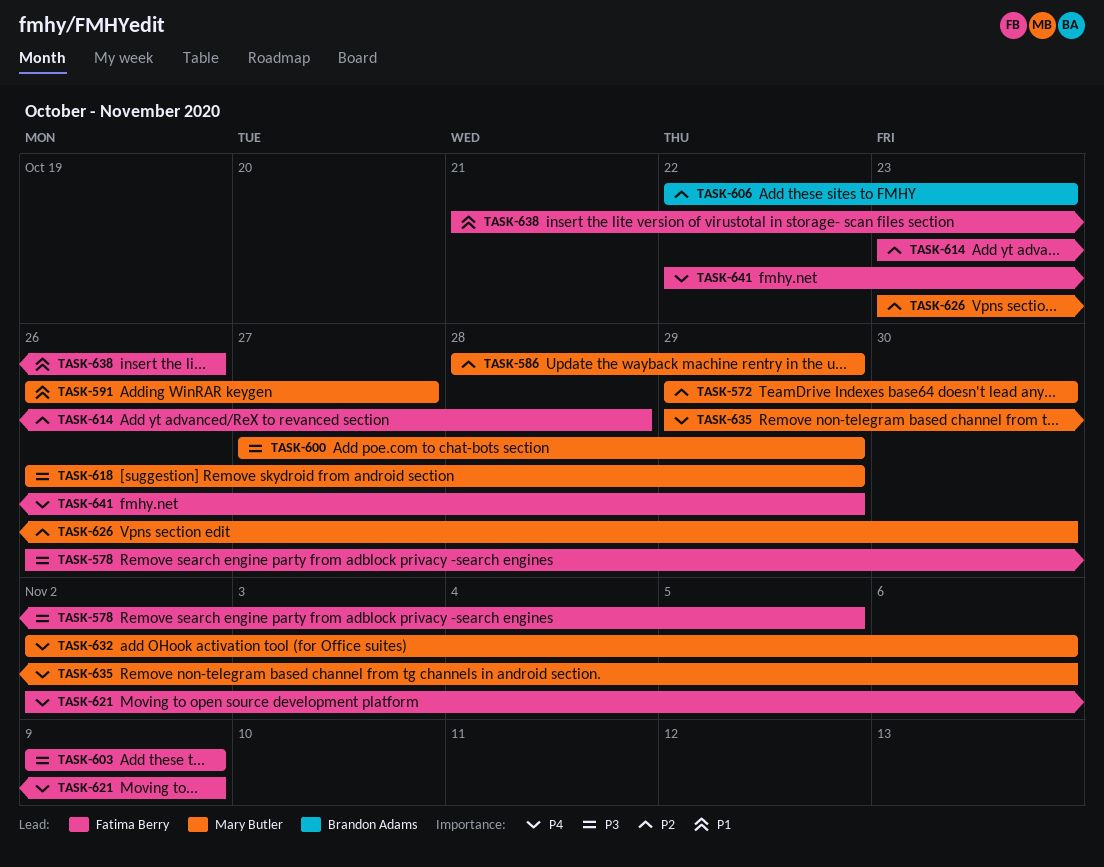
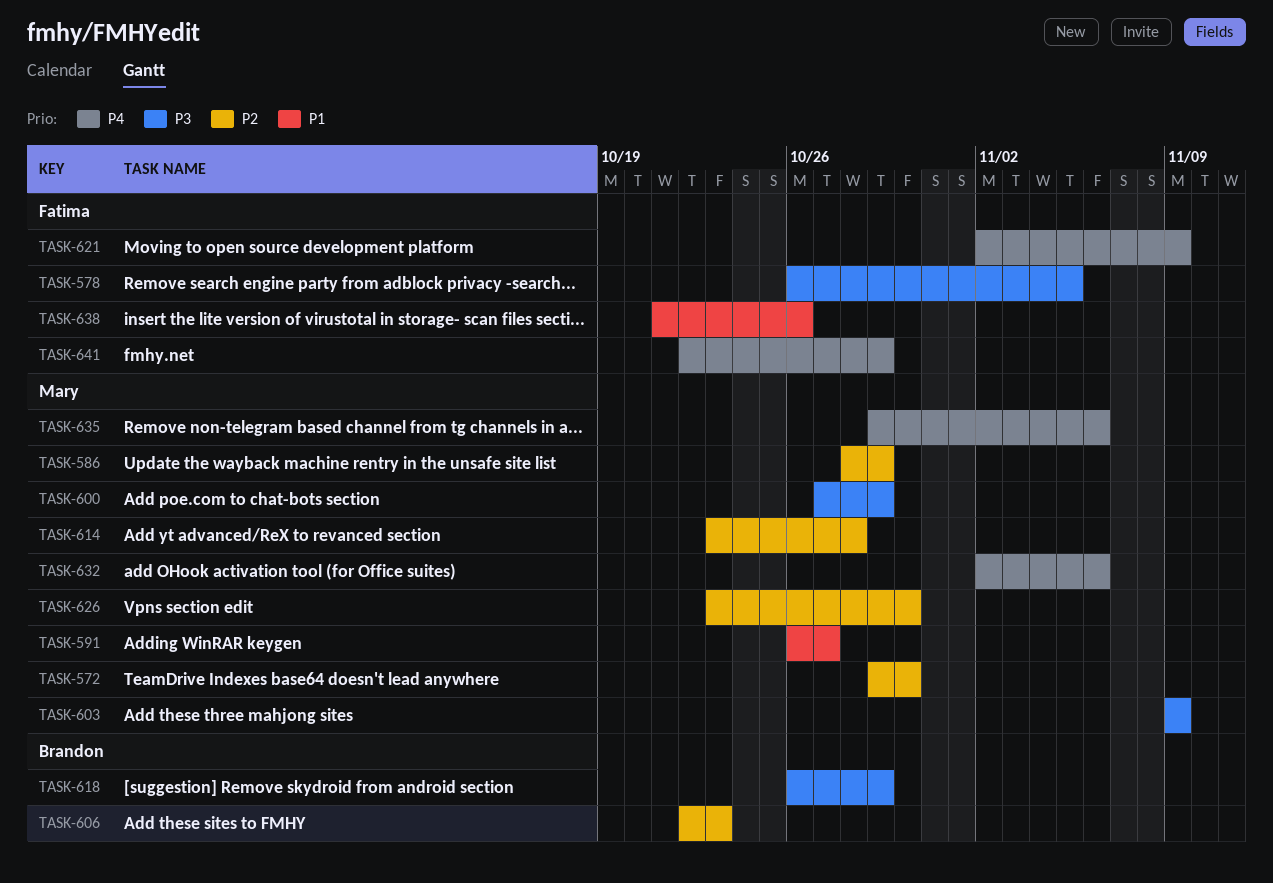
TASK-603, owner: Fatima Berry -> Mary Butler
TASK-614, owner: Fatima Berry -> Mary Butler
TASK-618, owner: Mary Butler -> Brandon Adams

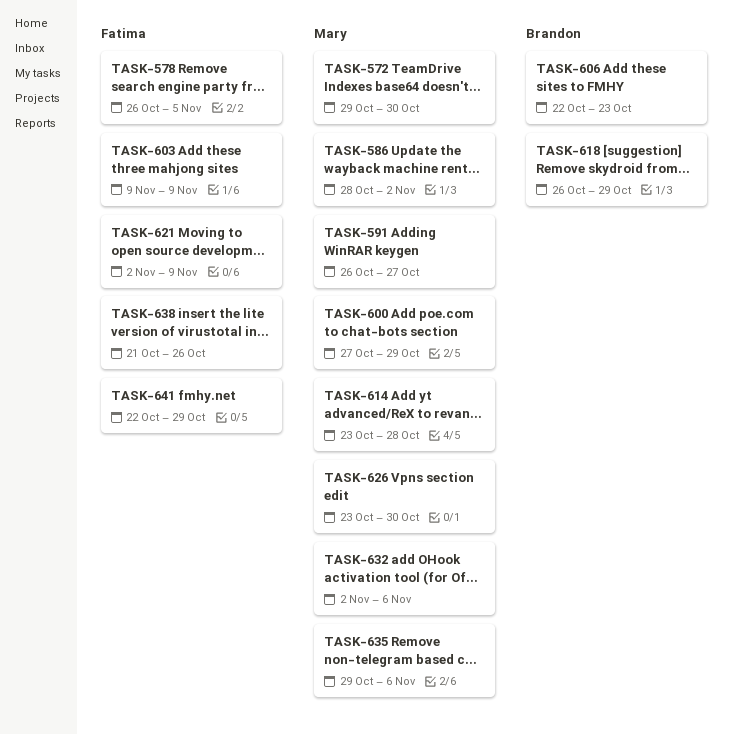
TASK-586, due: Oct 29 -> Nov 2
TASK-603, owner: Mary -> Fatima

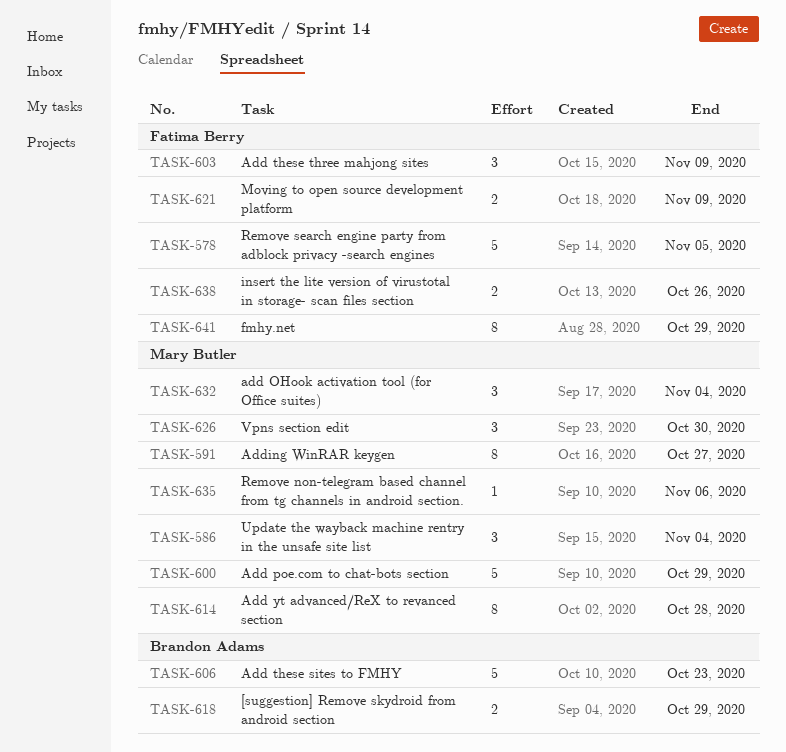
TASK-572: present -> none
TASK-586, due: Nov 2 -> Nov 4
TASK-632, due: Nov 6 -> Nov 4

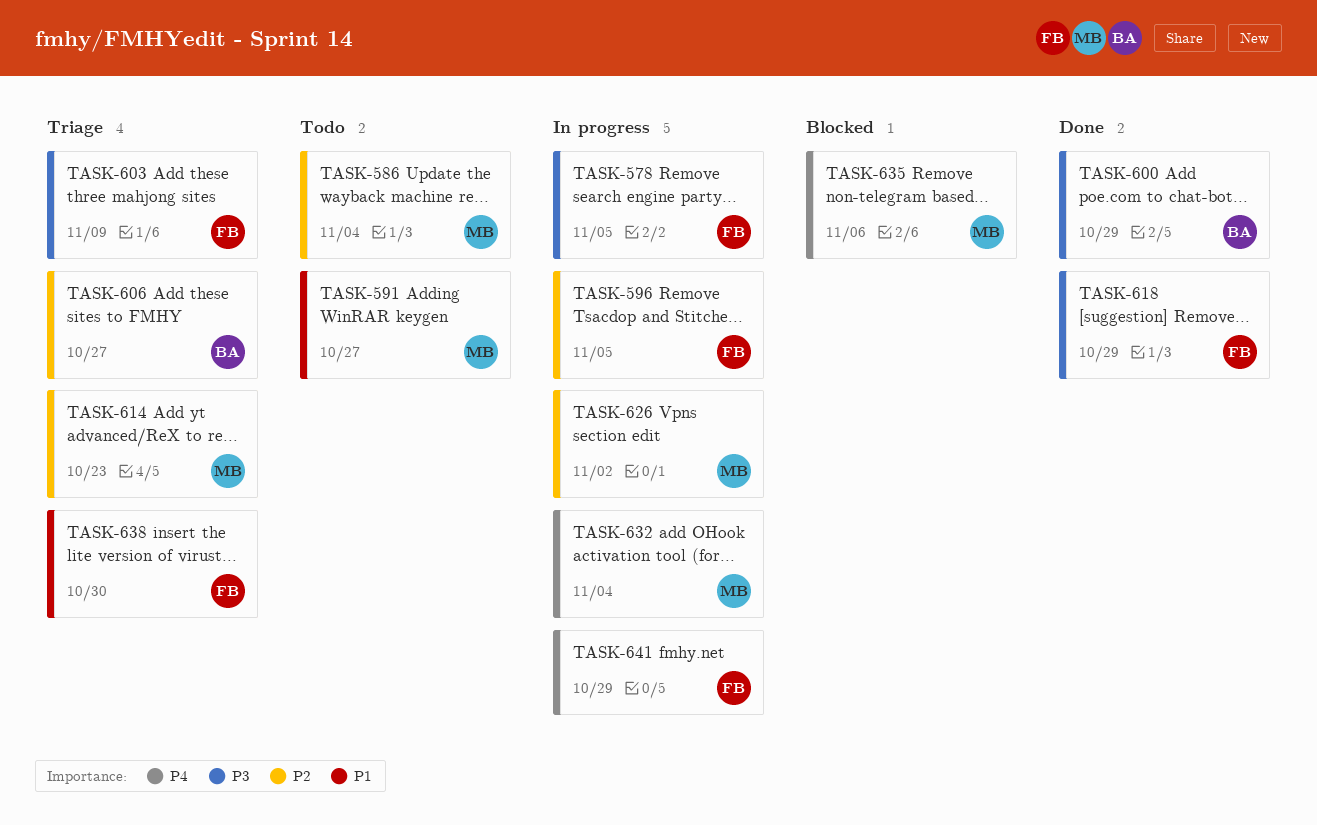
TASK-596: none -> present
TASK-600, owner: Mary Butler -> Brandon Adams
TASK-606, due: Oct 23 -> Oct 27
TASK-614, due: Oct 28 -> Oct 23
TASK-618, owner: Brandon Adams -> Fatima Berry
TASK-621: present -> none
TASK-626, due: Oct 30 -> Nov 2
TASK-638, due: Oct 26 -> Oct 30

